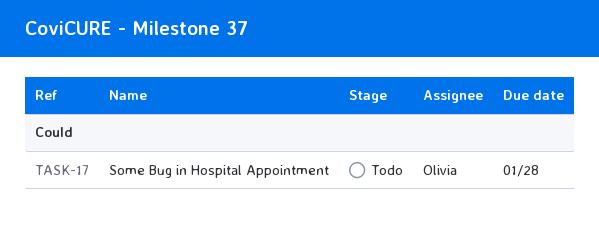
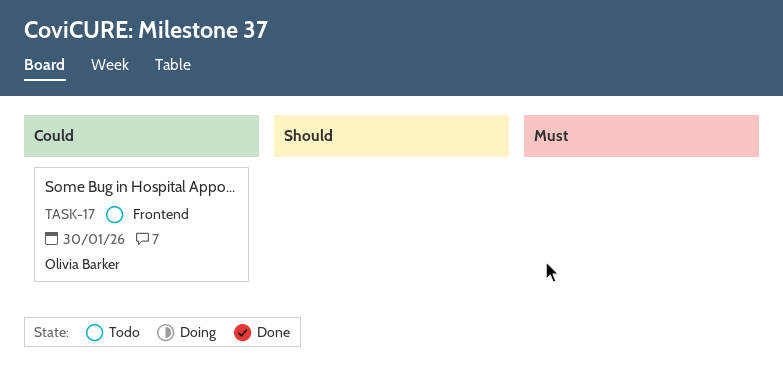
TASK-17, due: Jan 28 -> Jan 30

